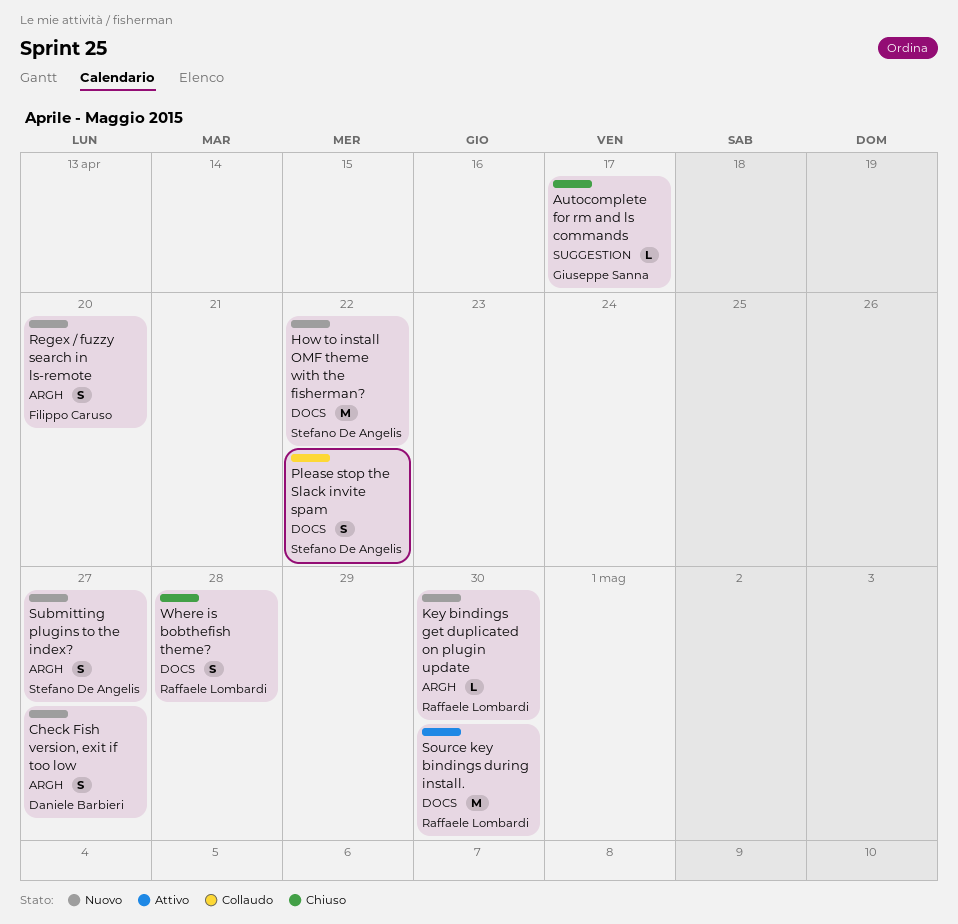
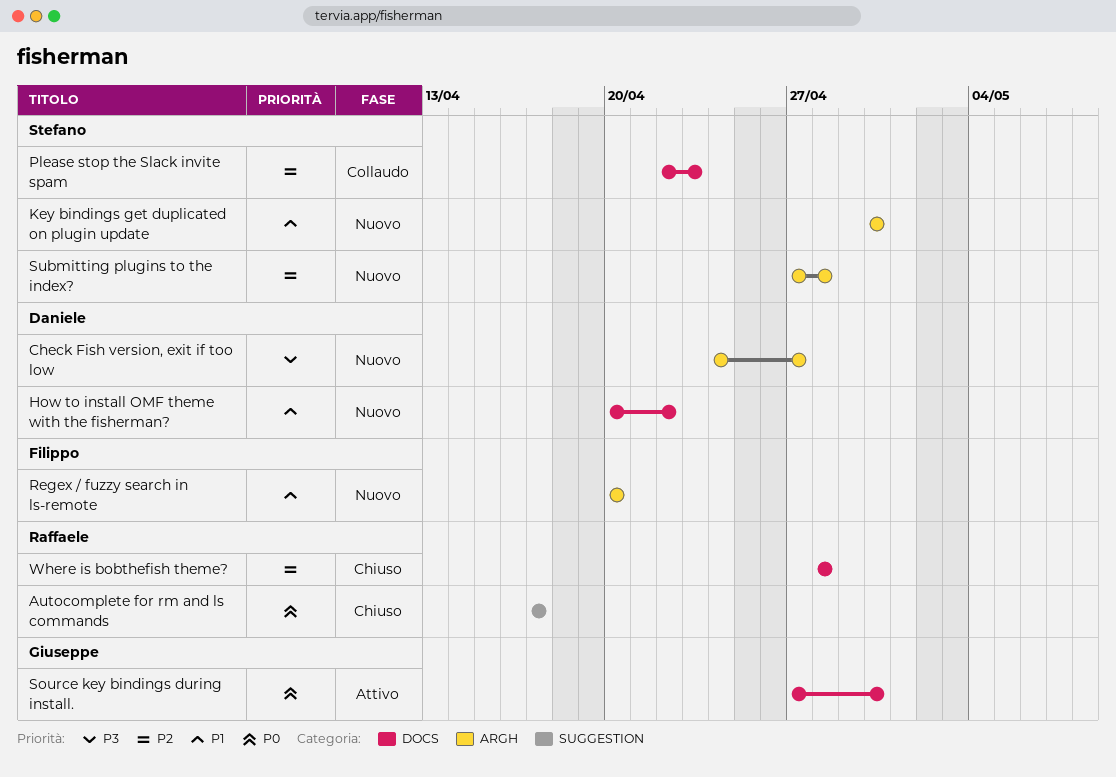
Autocomplete for rm and ls commands, owner: Giuseppe Sanna -> Raffaele Lombardi
How to install OMF theme with the fisherman?, owner: Stefano De Angelis -> Daniele Barbieri
Key bindings get duplicated on plugin update, owner: Raffaele Lombardi -> Stefano De Angelis
Please stop the Slack invite spam, due: Apr 22 -> Apr 23
Source key bindings during install., owner: Raffaele Lombardi -> Giuseppe Sanna
Submitting plugins to the index?, due: Apr 27 -> Apr 28

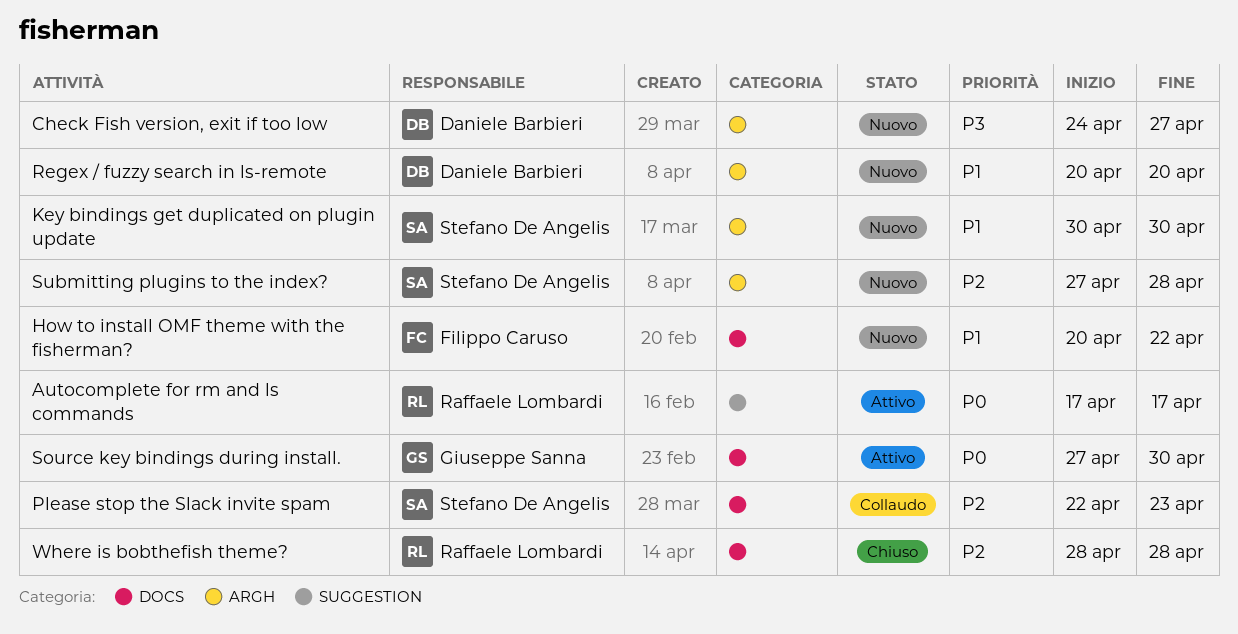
Autocomplete for rm and ls commands, status: Chiuso -> Attivo
How to install OMF theme with the fisherman?, owner: Daniele Barbieri -> Filippo Caruso
Regex / fuzzy search in ls-remote, owner: Filippo Caruso -> Daniele Barbieri

